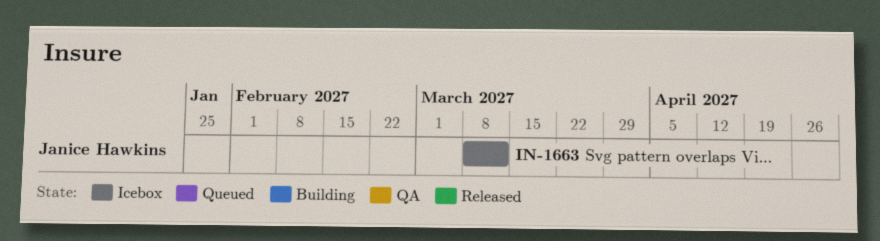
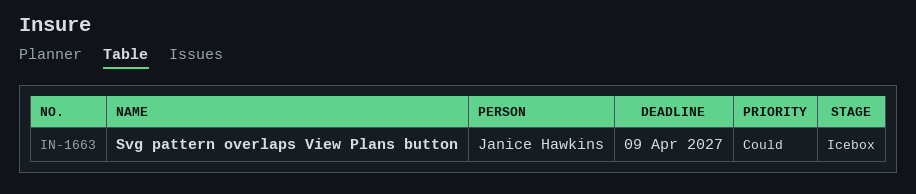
IN-1663, due: Mar 12 -> Apr 9

